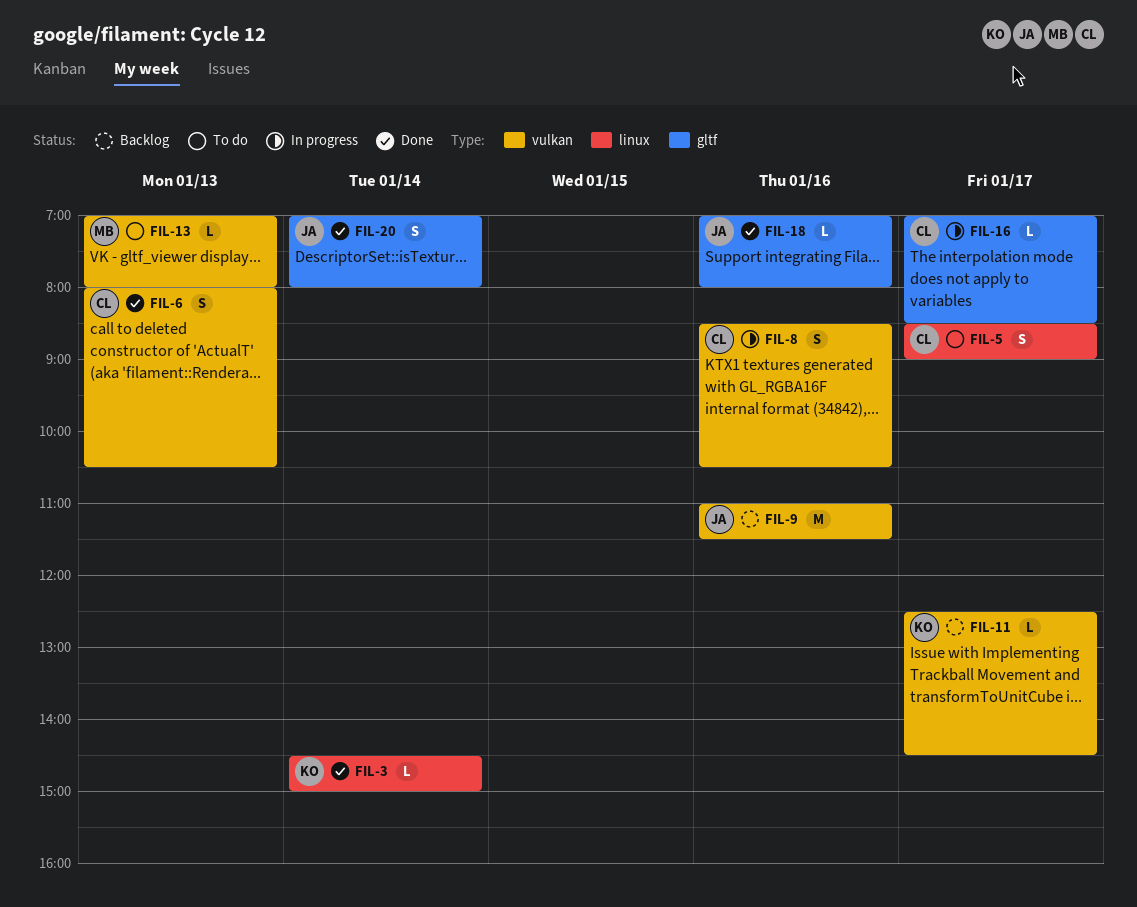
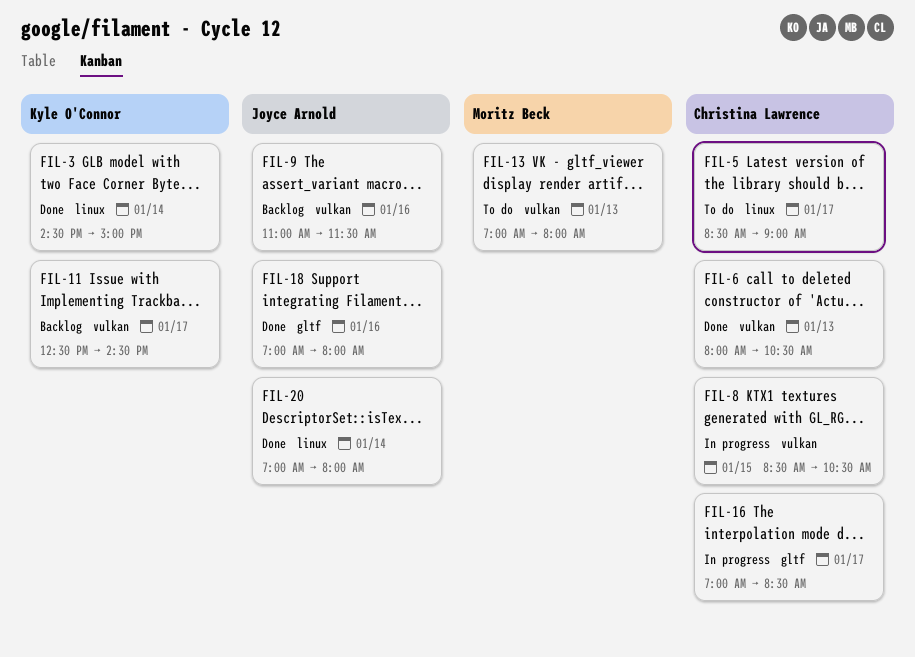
FIL-8, day: Jan 16 -> Jan 15
FIL-20, label: gltf -> linux

